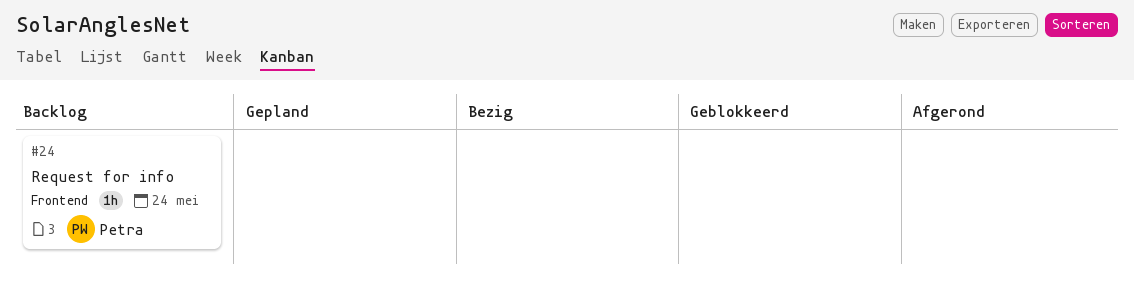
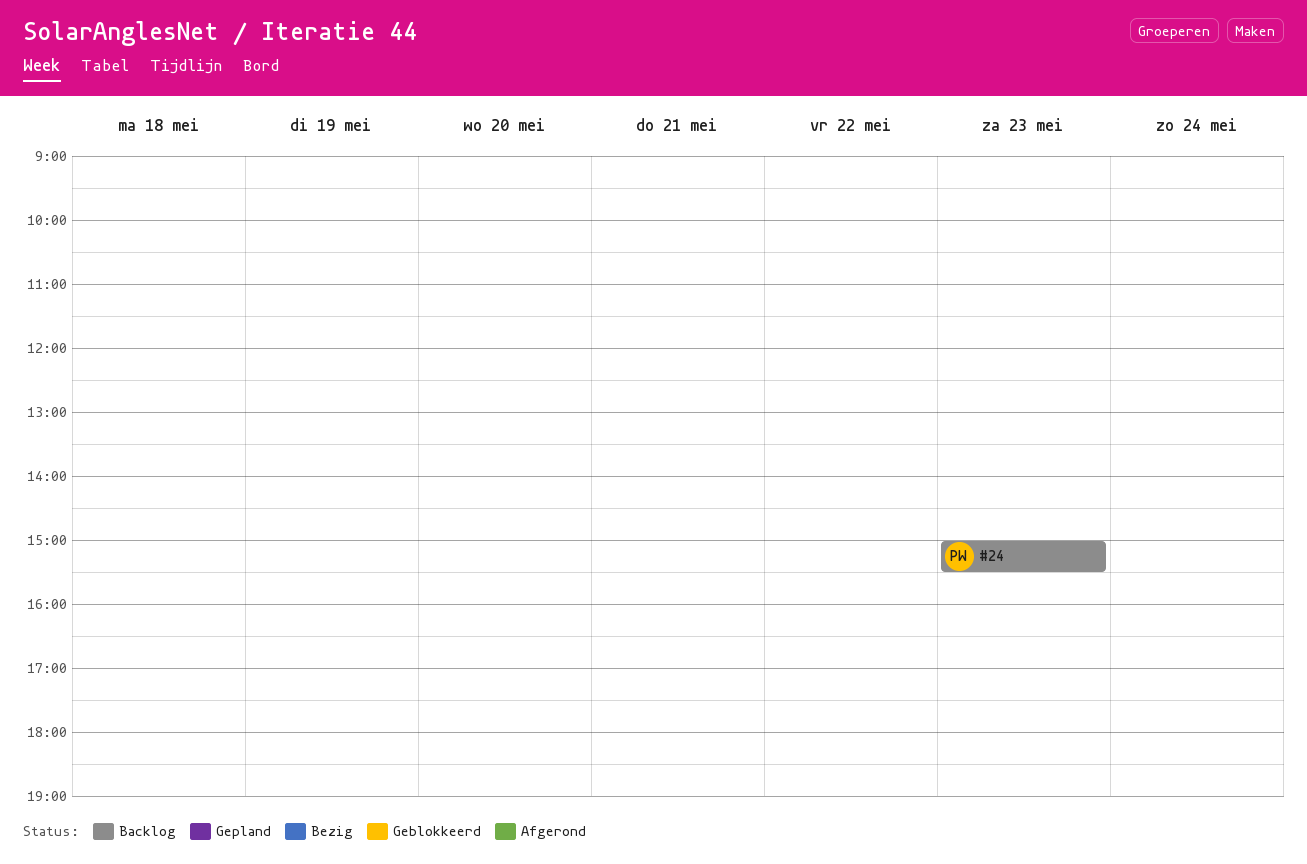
#24, day: May 24 -> May 23

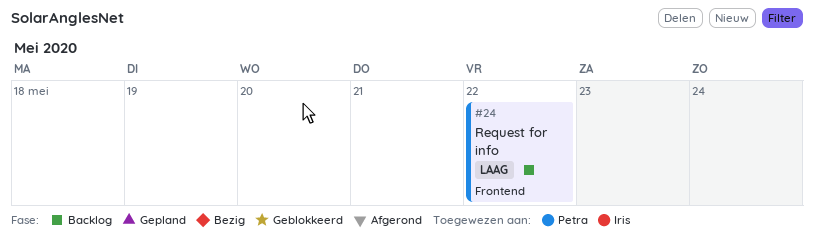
#24, day: May 23 -> May 22

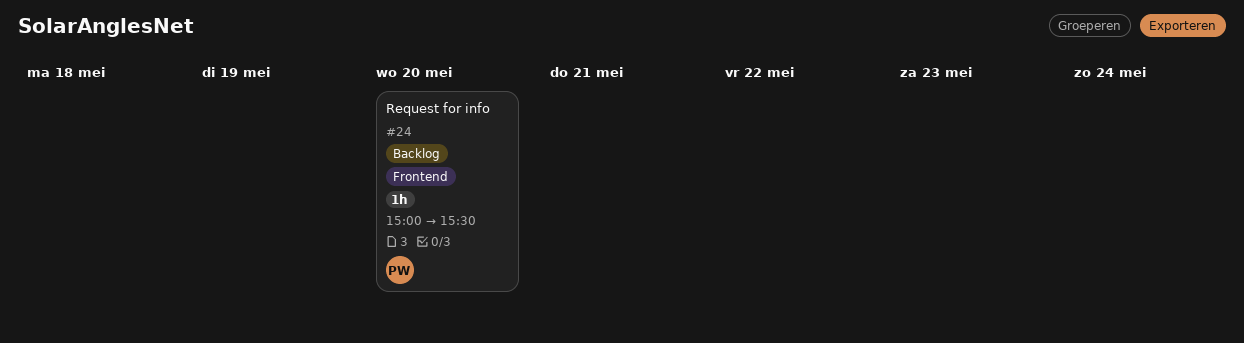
#24, day: May 22 -> May 20

